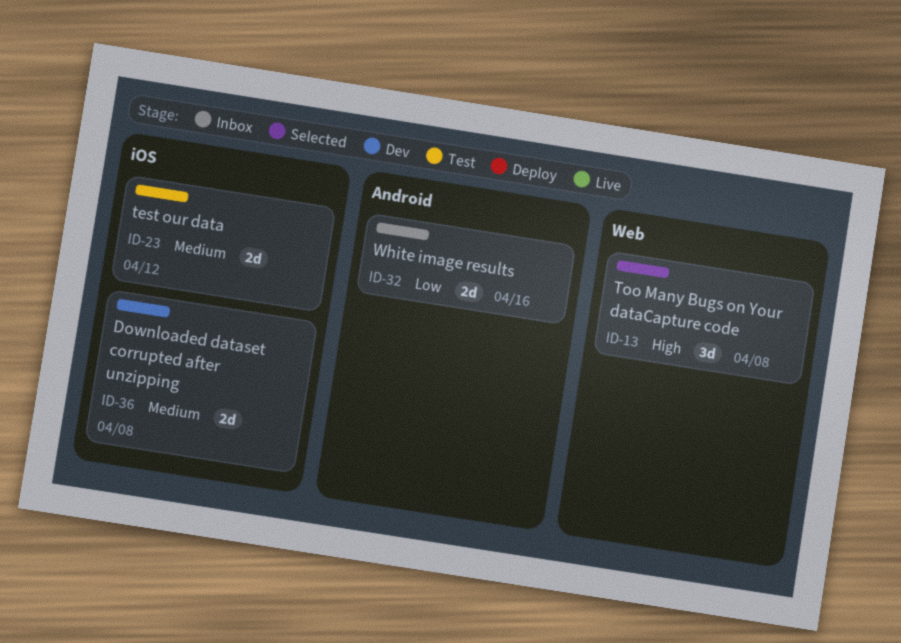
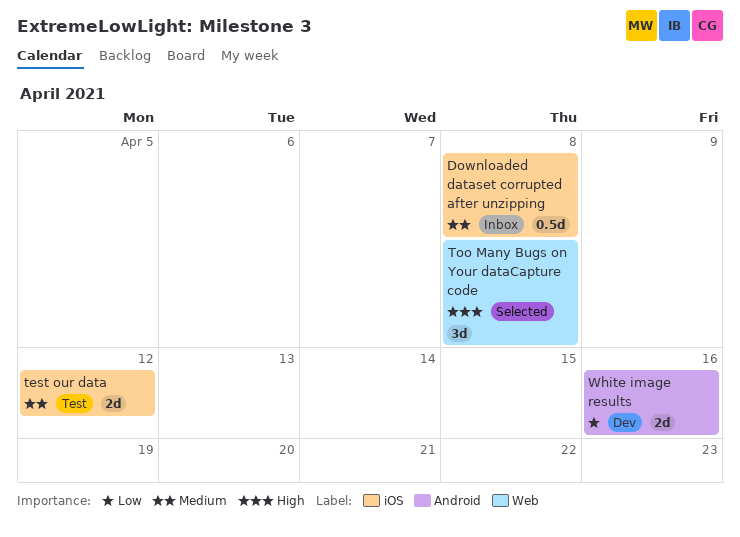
Downloaded dataset corrupted after unzipping, status: Dev -> Inbox
Downloaded dataset corrupted after unzipping, estimate: 2d -> 0.5d
White image results, status: Inbox -> Dev

